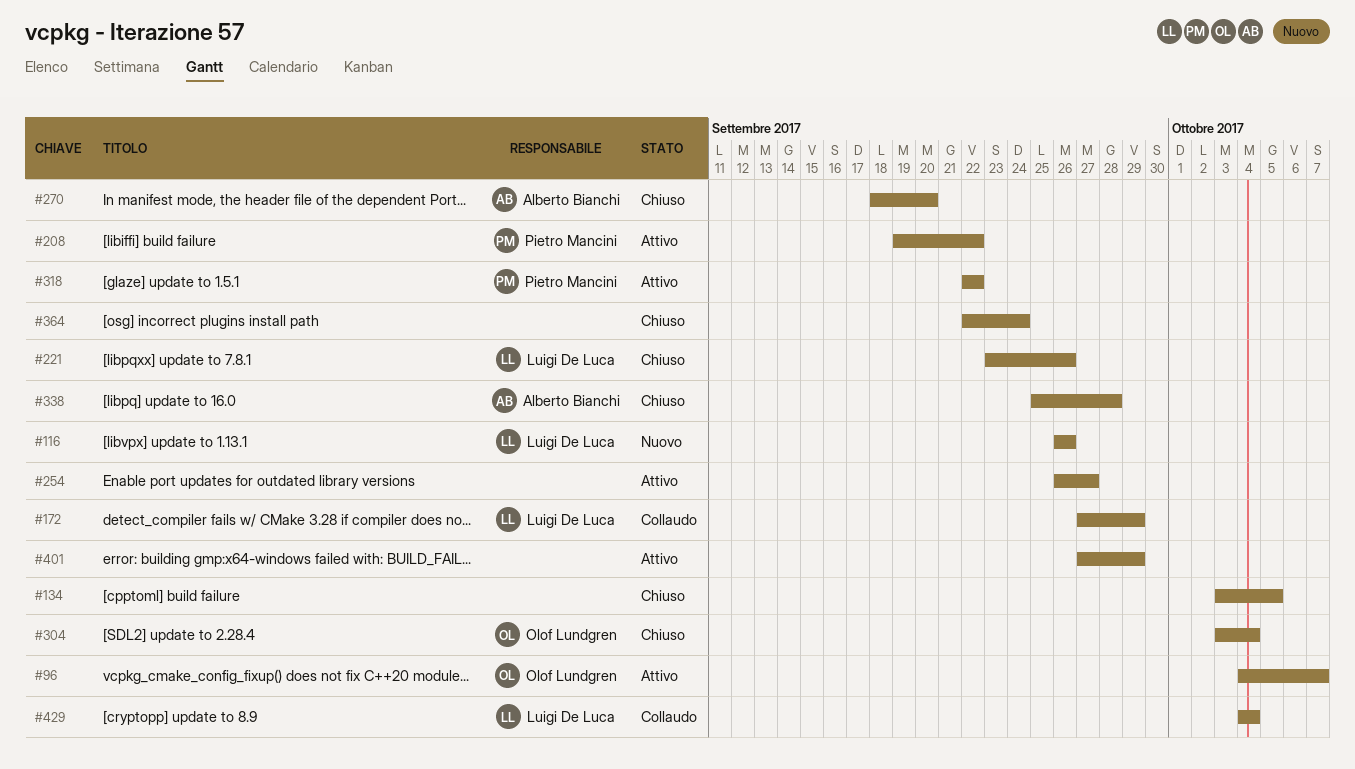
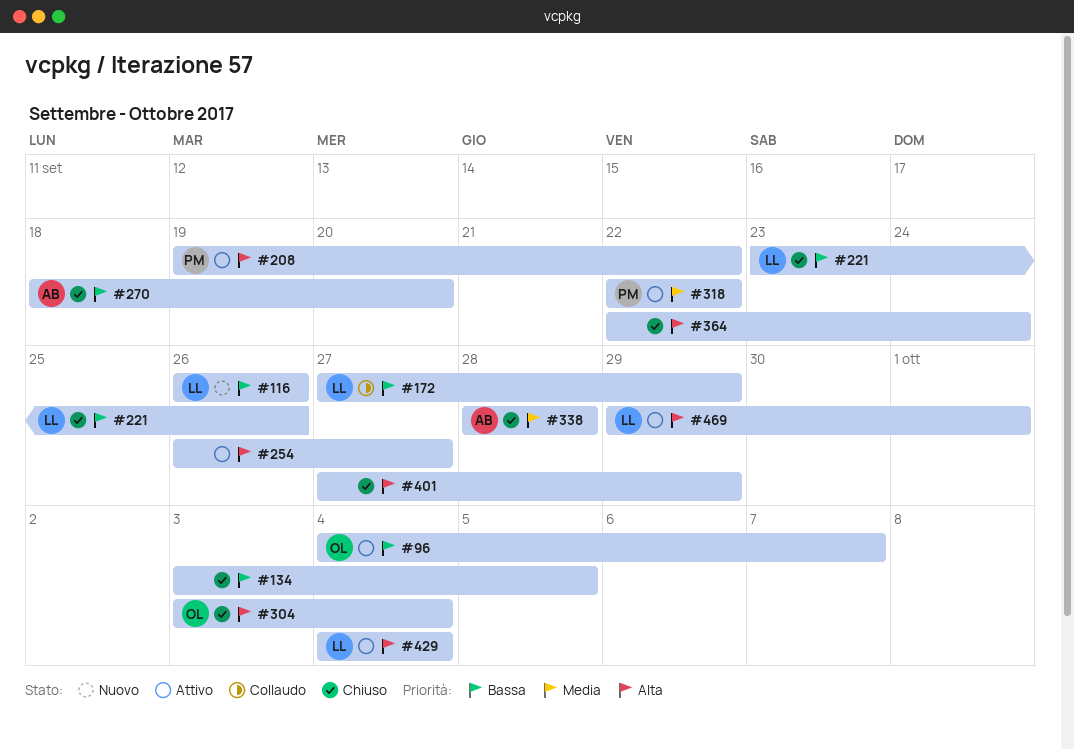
#338, start: Sep 25 -> Sep 28
#401, status: Attivo -> Chiuso
#429, status: Collaudo -> Attivo
#469: none -> present

